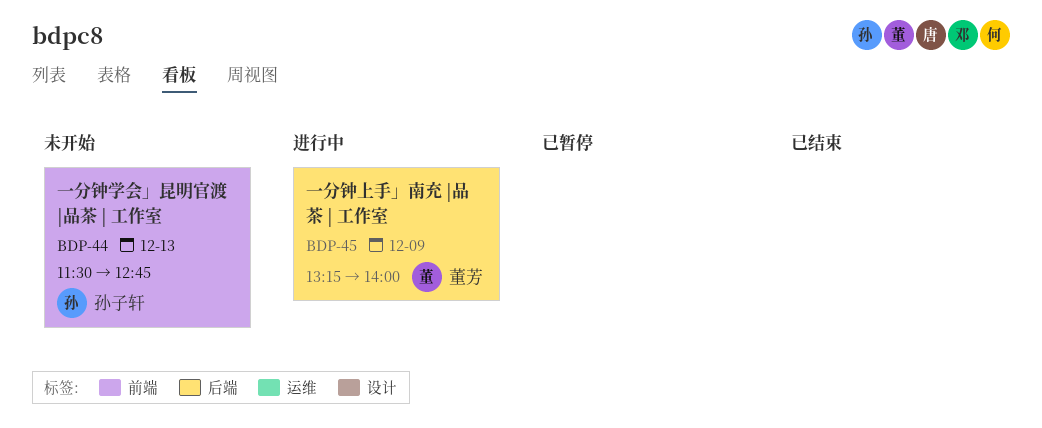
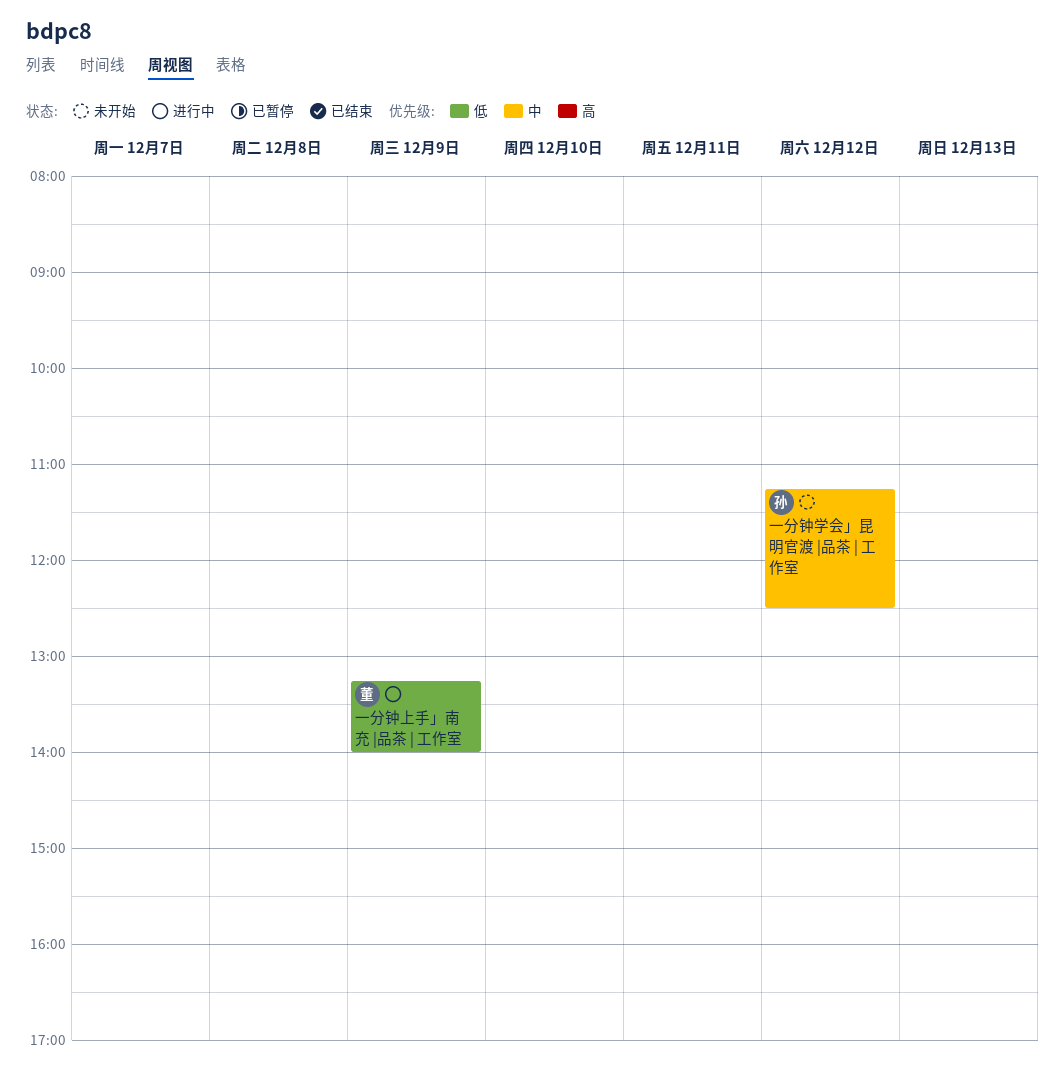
一分钟学会」昆明官渡 |品茶 | 工作室, day: Dec 13 -> Dec 12
一分钟学会」昆明官渡 |品茶 | 工作室, begins: 11:30 -> 11:15
一分钟学会」昆明官渡 |品茶 | 工作室, ends: 12:45 -> 12:30

